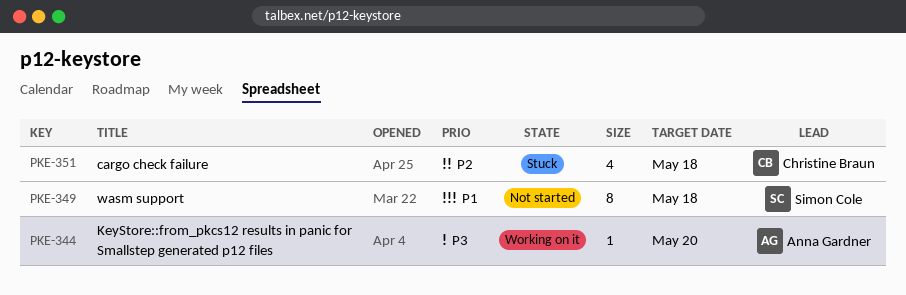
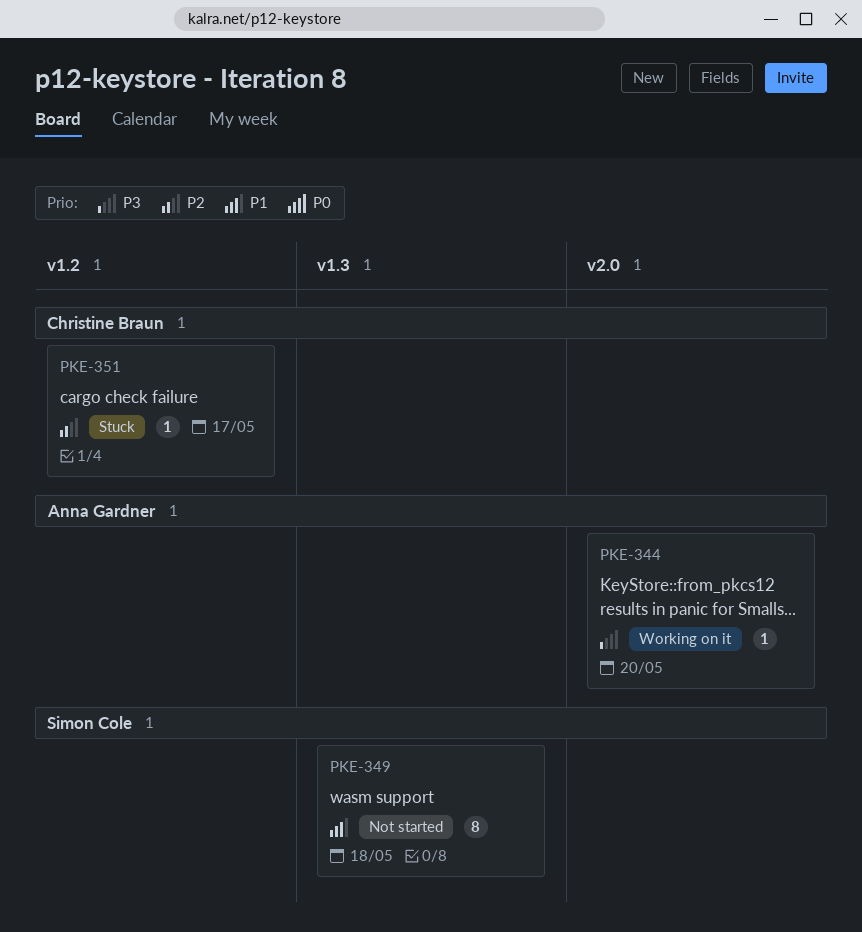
PKE-351, estimate: 4 -> 1
PKE-351, due: May 18 -> May 17

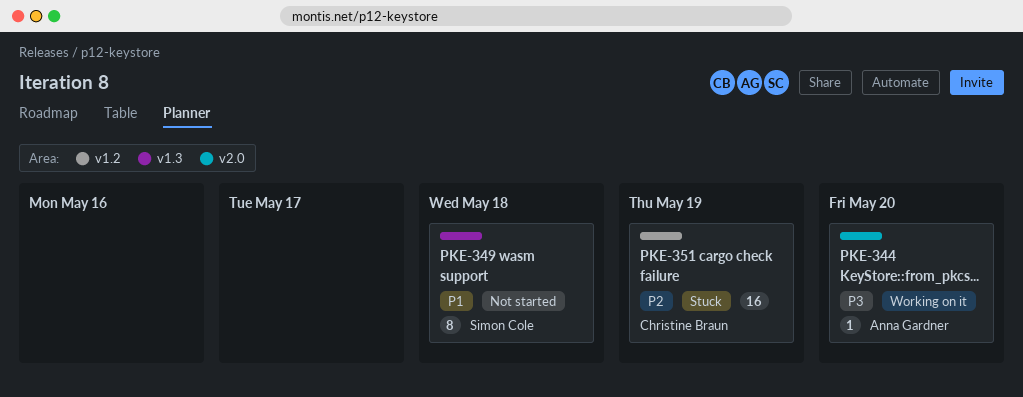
PKE-351, estimate: 1 -> 16
PKE-351, due: May 17 -> May 19

